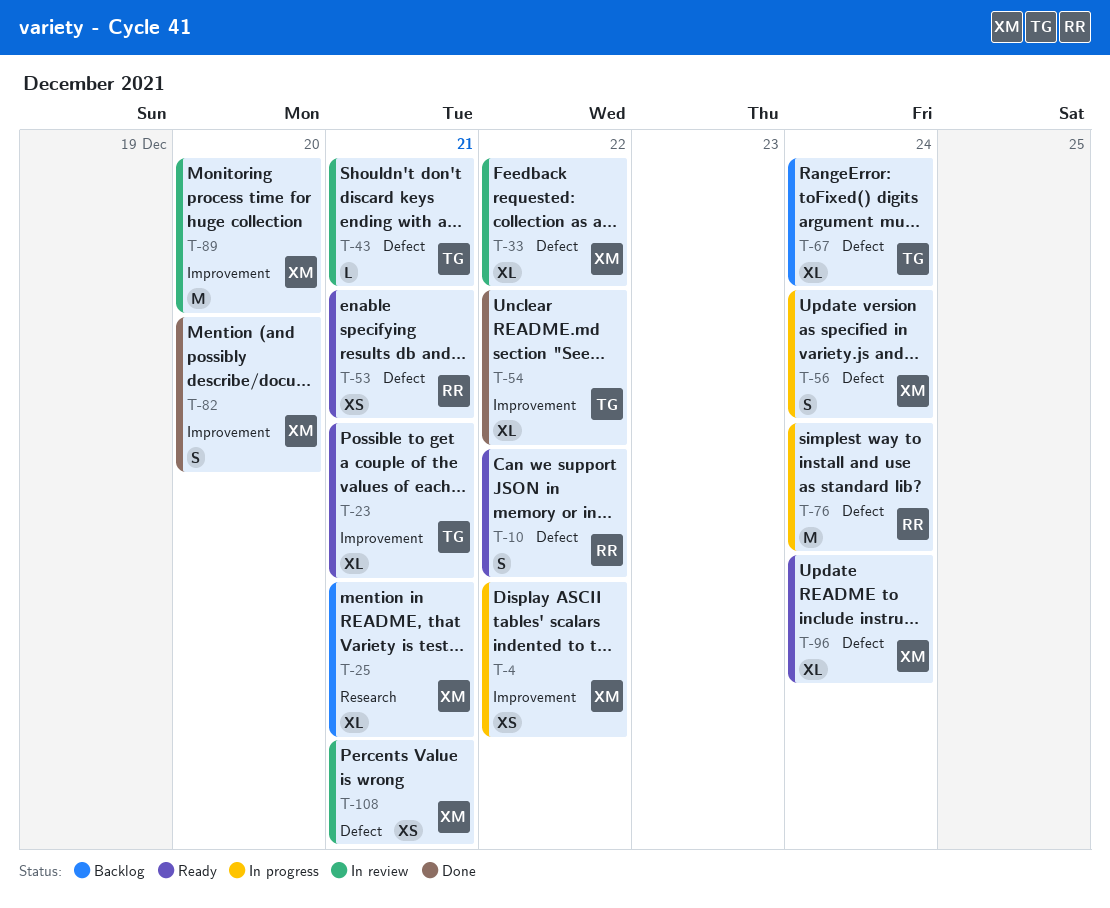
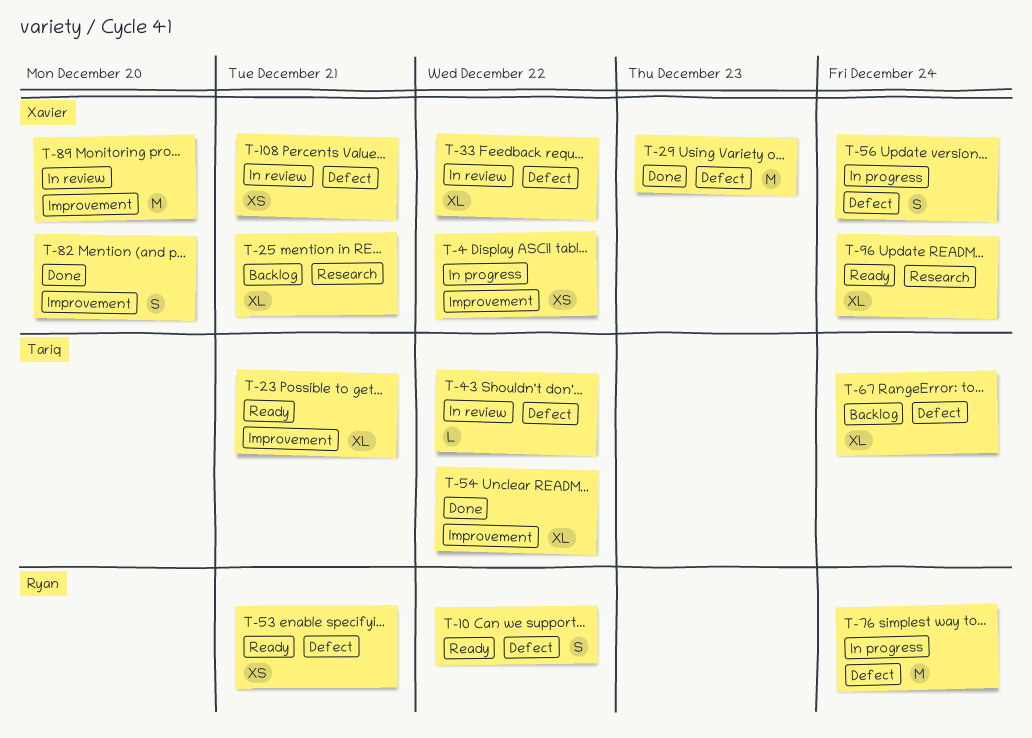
T-29: none -> present
T-43, due: Dec 21 -> Dec 22
T-96, label: Defect -> Research

